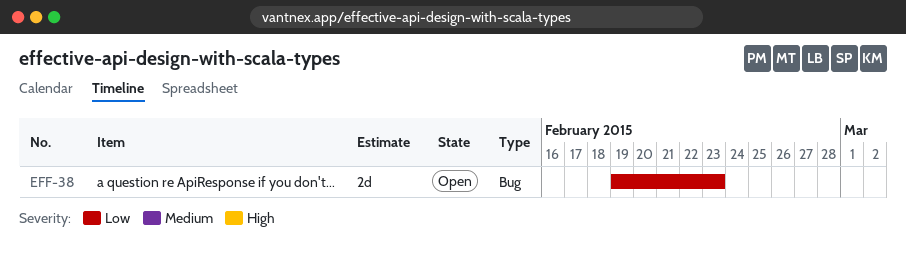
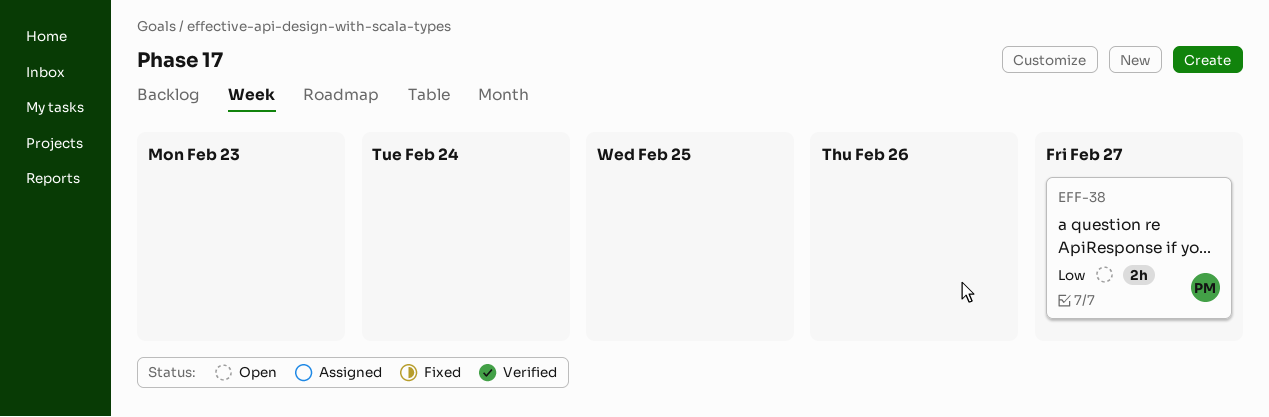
EFF-38, estimate: 2d -> 2h
EFF-38, due: Feb 23 -> Feb 27

